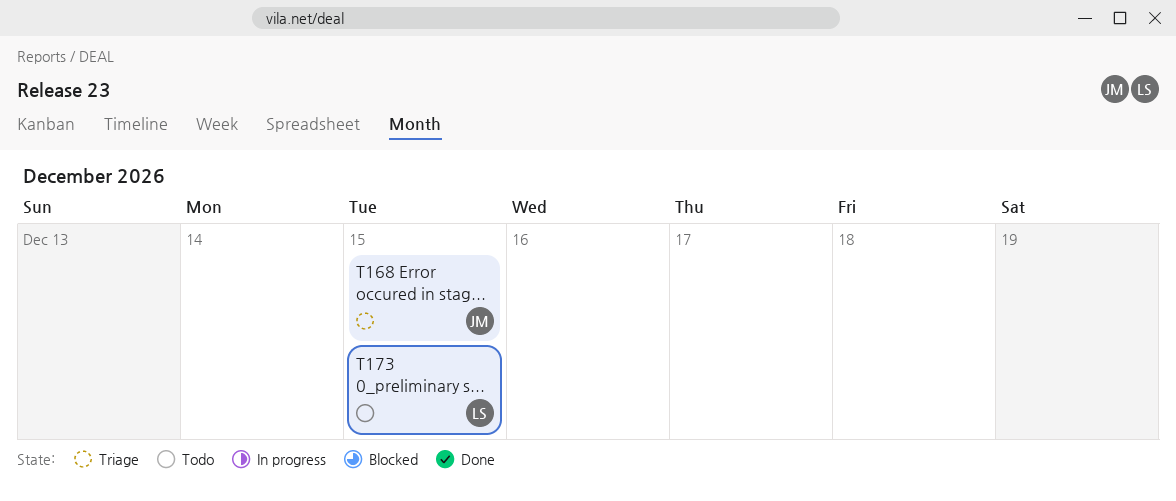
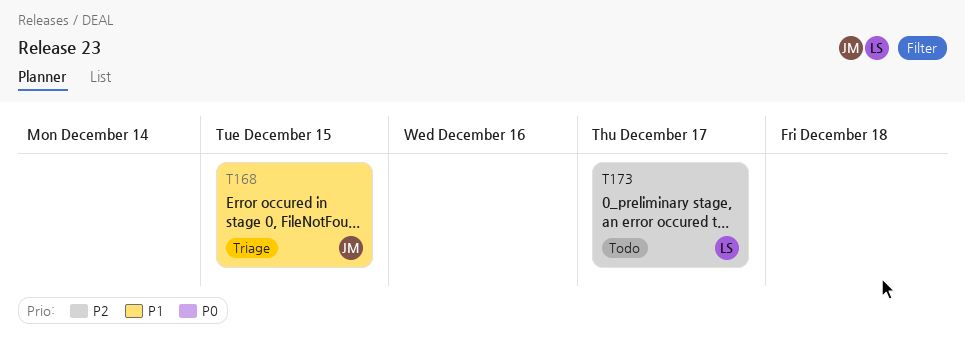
T173, due: Dec 15 -> Dec 17

